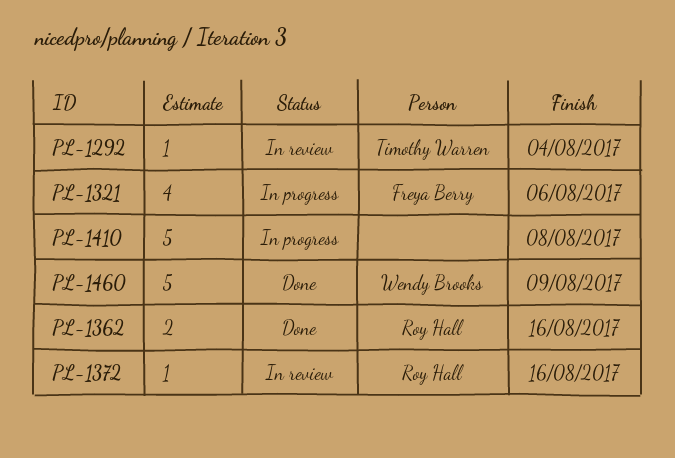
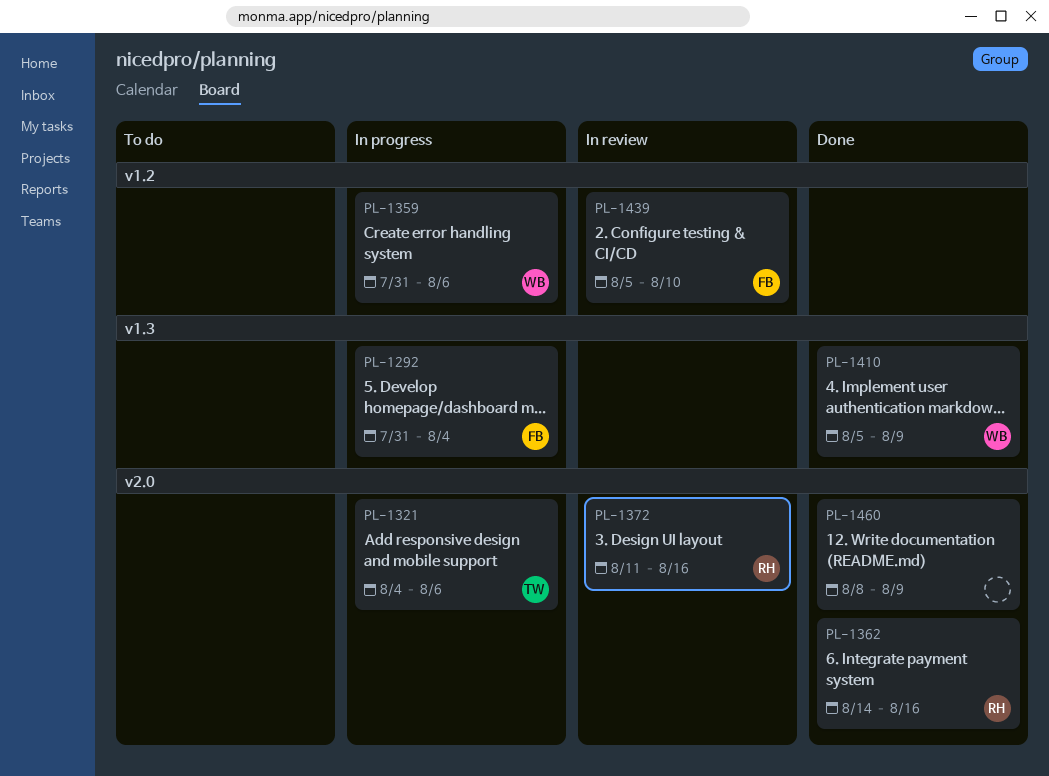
PL-1292, status: In review -> In progress
PL-1292, owner: Timothy Warren -> Freya Berry
PL-1321, owner: Freya Berry -> Timothy Warren
PL-1359: none -> present
PL-1410, status: In progress -> Done
PL-1410, owner: none -> Wendy Brooks
PL-1410, due: Aug 8 -> Aug 9
PL-1439: none -> present
PL-1460, owner: Wendy Brooks -> none

